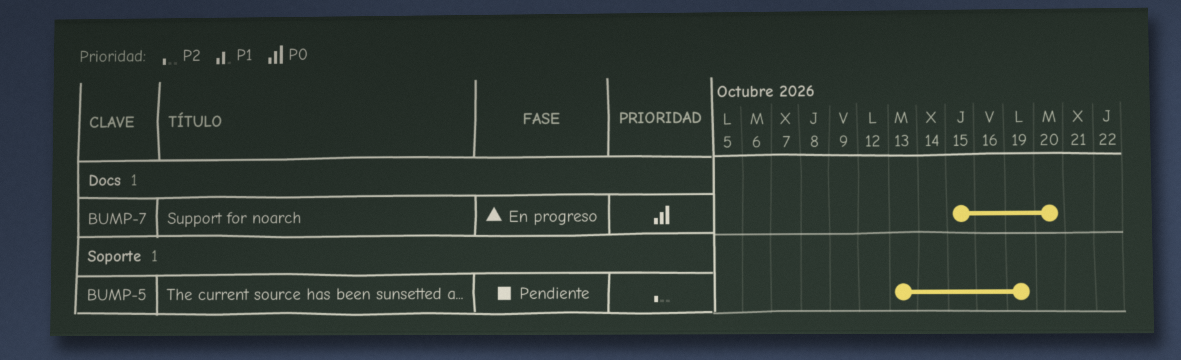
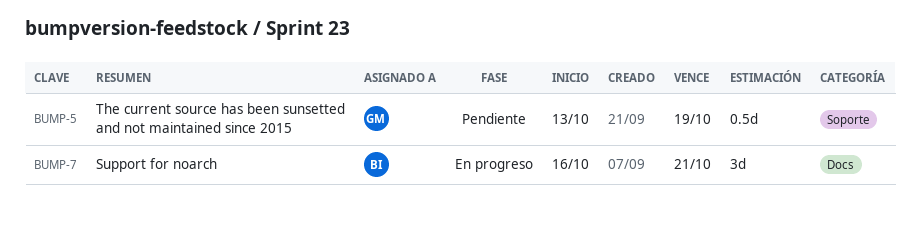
BUMP-7, start: Oct 15 -> Oct 16
BUMP-7, due: Oct 20 -> Oct 21

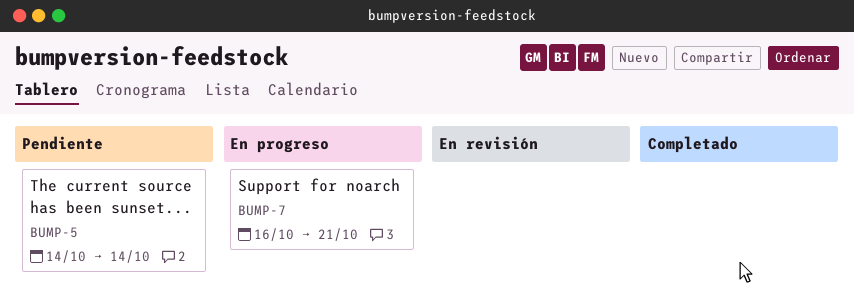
BUMP-5, start: Oct 13 -> Oct 14
BUMP-5, due: Oct 19 -> Oct 14

